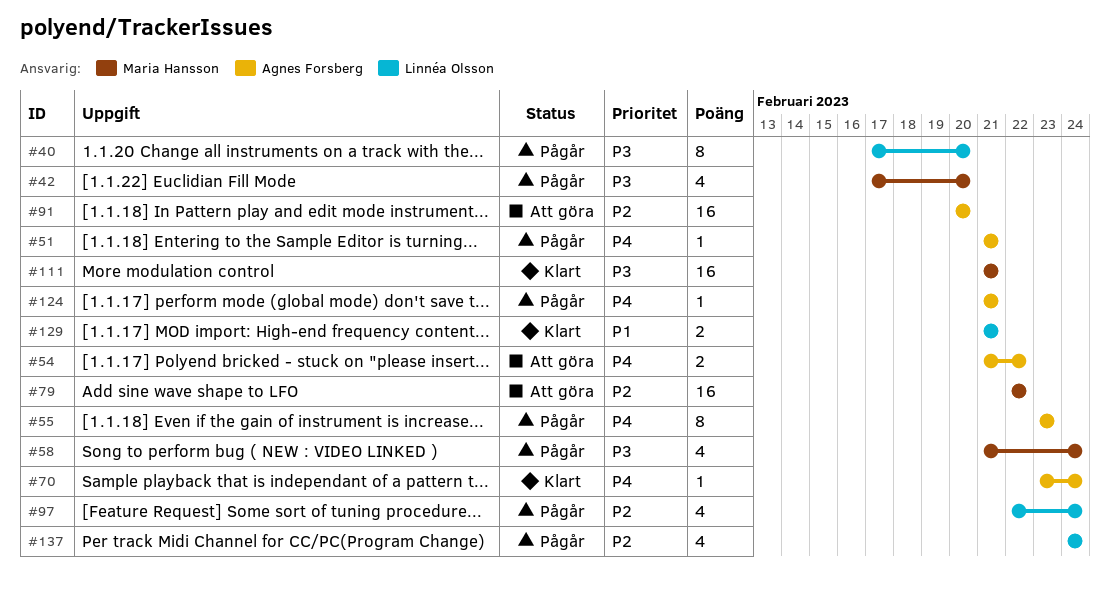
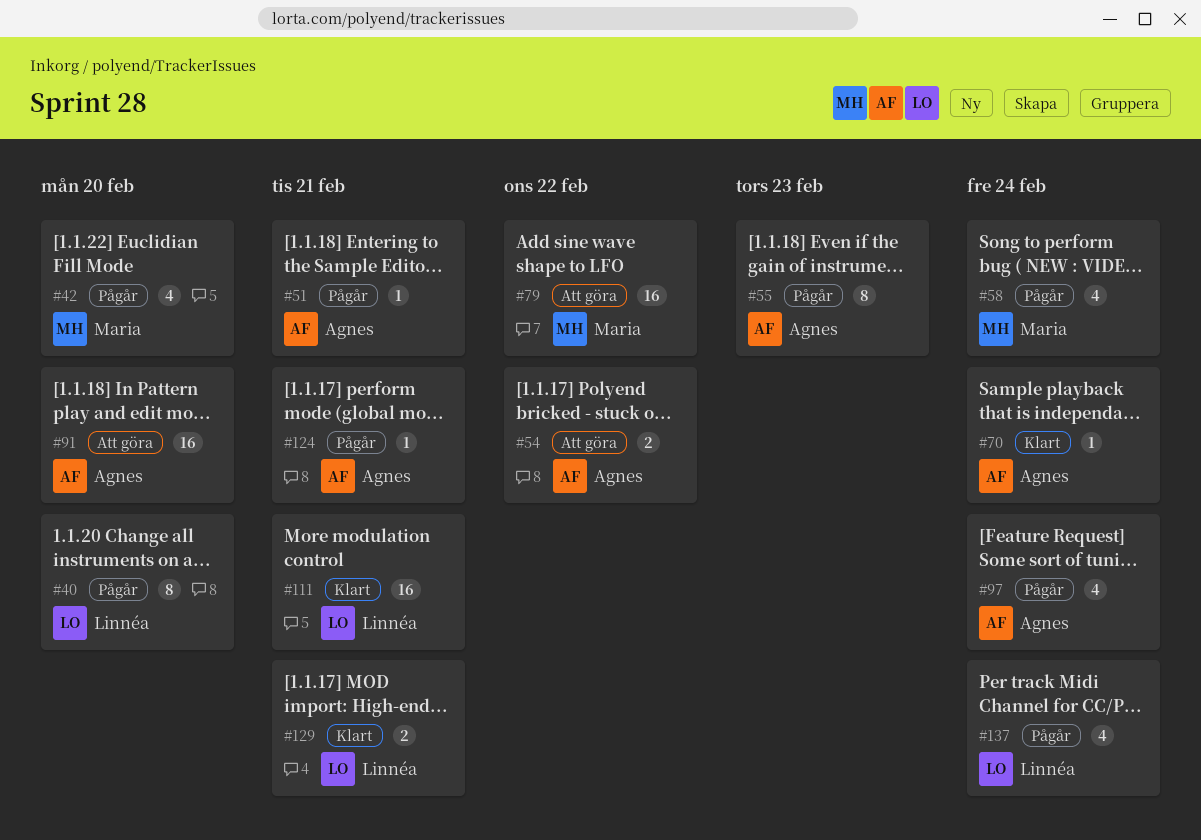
#97, owner: Linnéa Olsson -> Agnes Forsberg
#111, owner: Maria Hansson -> Linnéa Olsson

